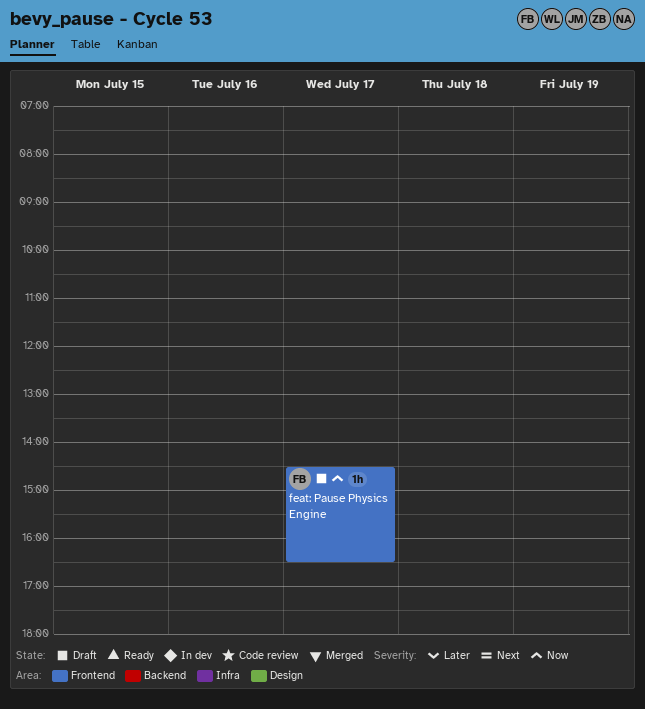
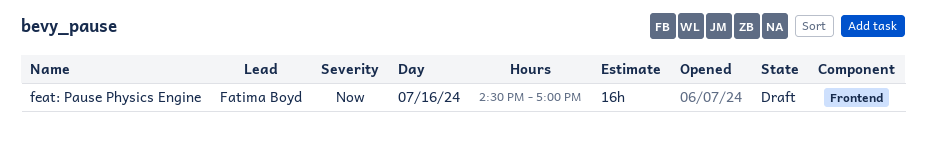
feat: Pause Physics Engine, estimate: 1h -> 16h
feat: Pause Physics Engine, day: Jul 17 -> Jul 16
feat: Pause Physics Engine, ends: 16:30 -> 17:00

